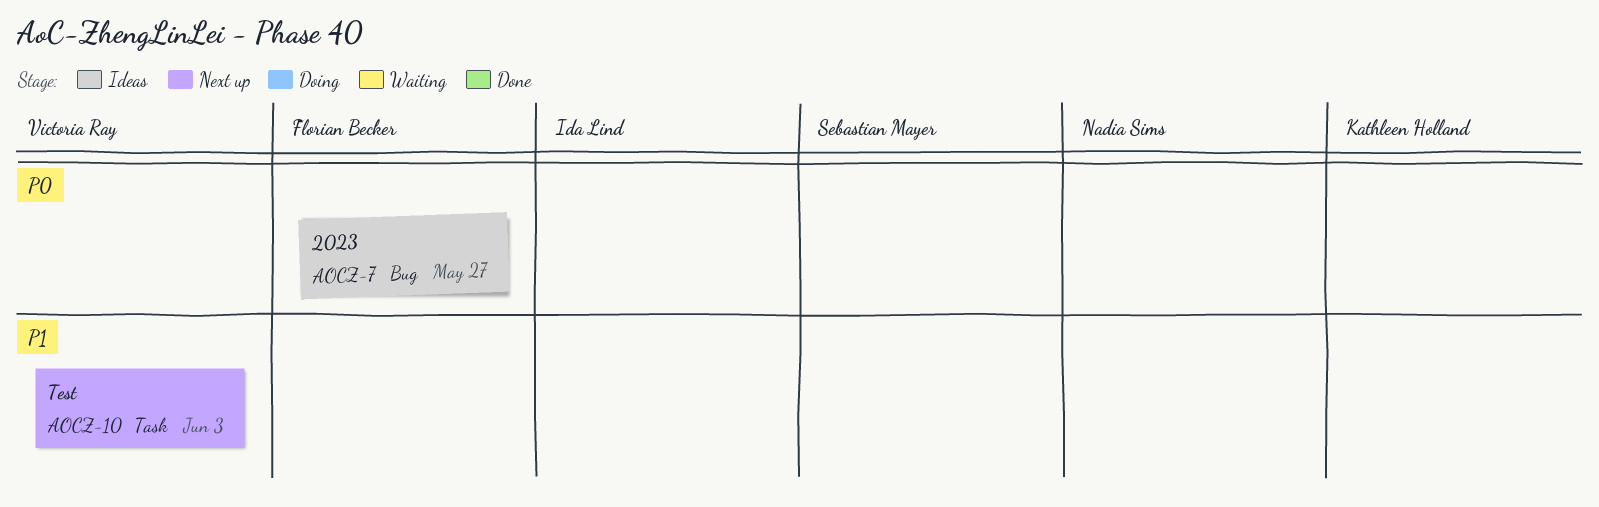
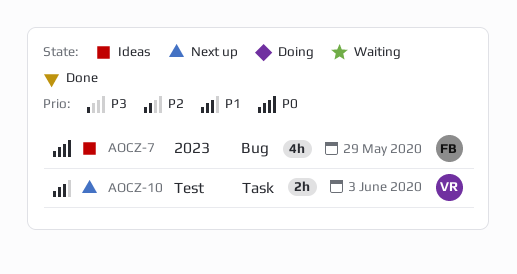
AOCZ-7, due: May 27 -> May 29

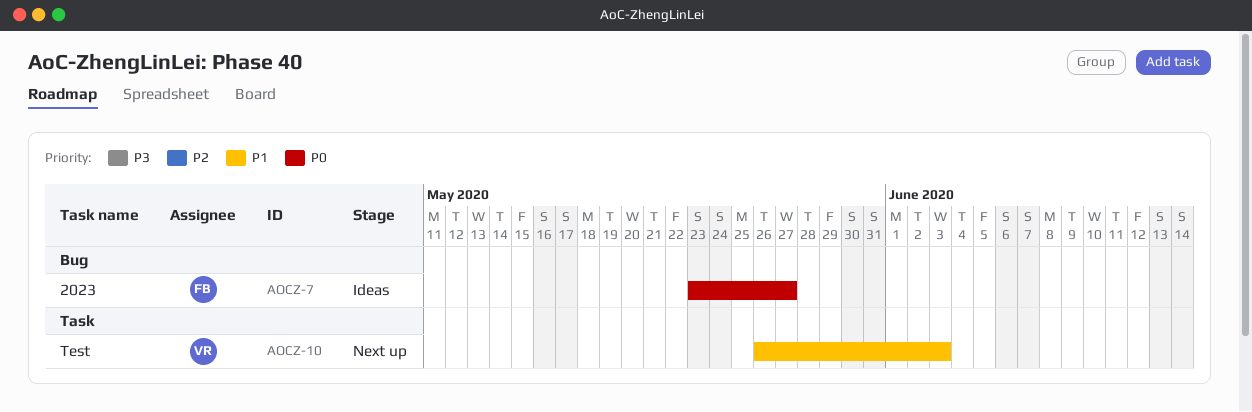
AOCZ-7, due: May 29 -> May 27

